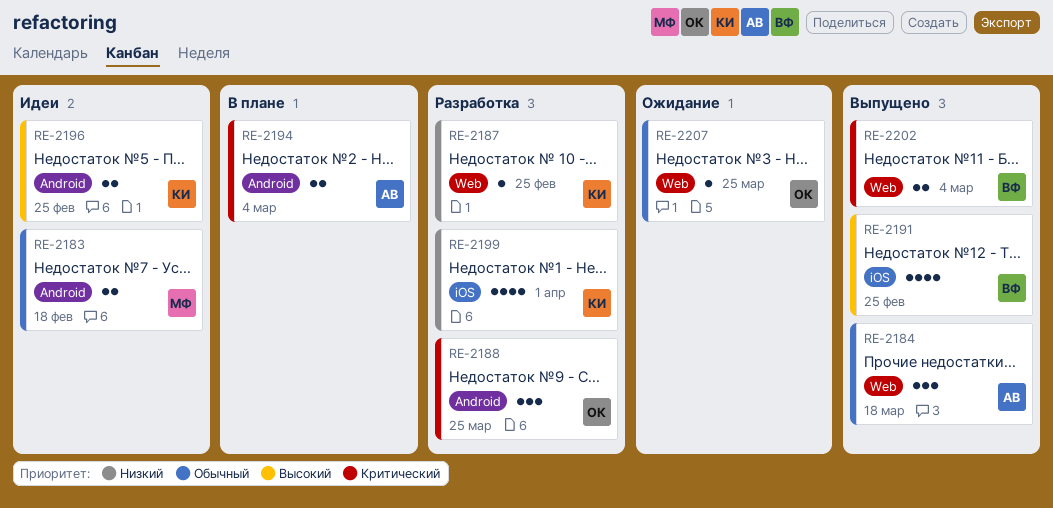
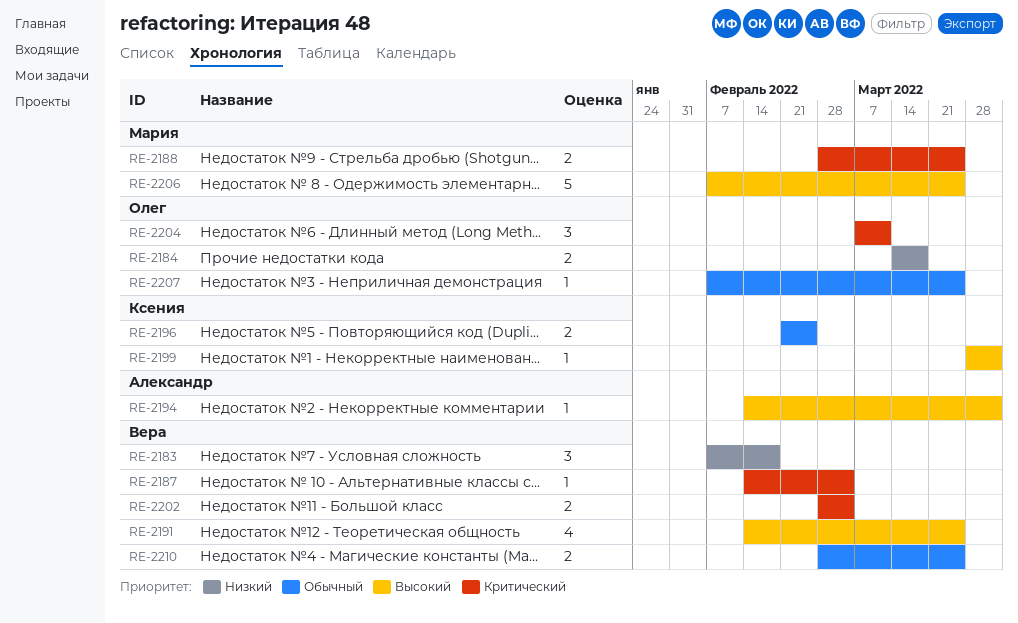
RE-2183, owner: Мария -> Вера
RE-2183, priority: Обычный -> Низкий
RE-2183, estimate: 2 -> 3
RE-2184, owner: Александр -> Олег
RE-2184, priority: Обычный -> Низкий
RE-2184, estimate: 3 -> 2
RE-2187, owner: Ксения -> Вера
RE-2187, priority: Низкий -> Критический
RE-2187, due: Feb 25 -> Mar 4
RE-2188, owner: Олег -> Мария
RE-2188, estimate: 3 -> 2
RE-2191, due: Feb 25 -> Mar 25
RE-2194, priority: Критический -> Высокий
RE-2194, estimate: 2 -> 1
RE-2194, due: Mar 4 -> Apr 1
RE-2196, priority: Высокий -> Обычный
RE-2199, priority: Низкий -> Высокий
RE-2199, estimate: 4 -> 1
RE-2204: none -> present
RE-2206: none -> present
RE-2210: none -> present

